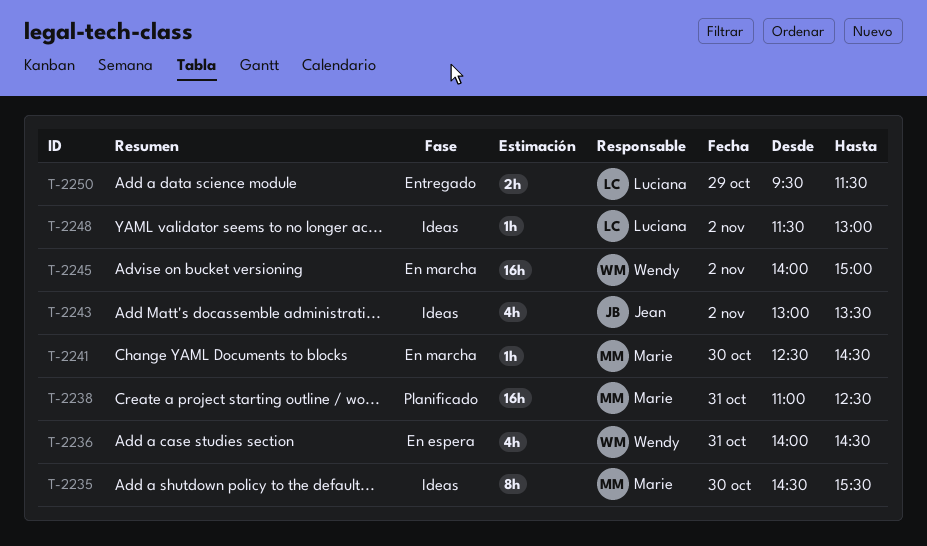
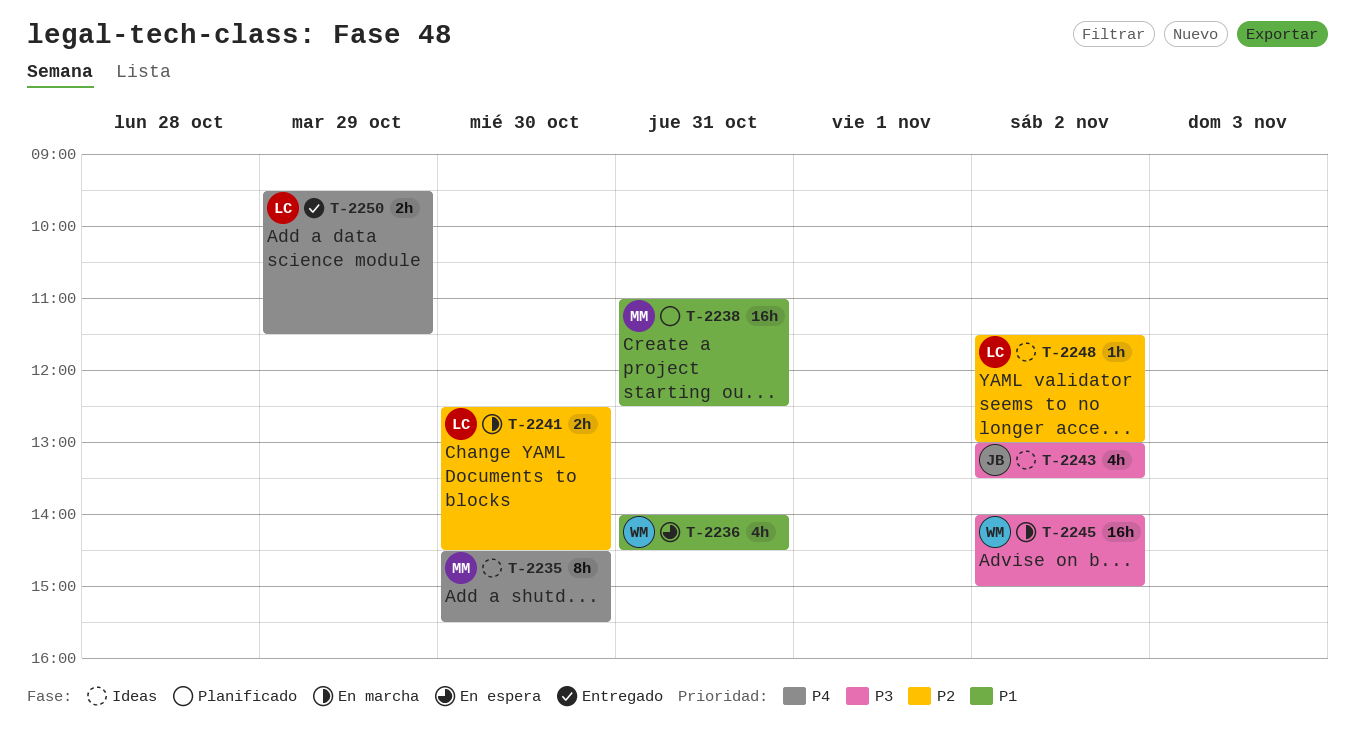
T-2241, owner: Marie -> Luciana
T-2241, estimate: 1h -> 2h

